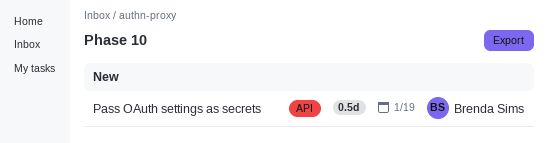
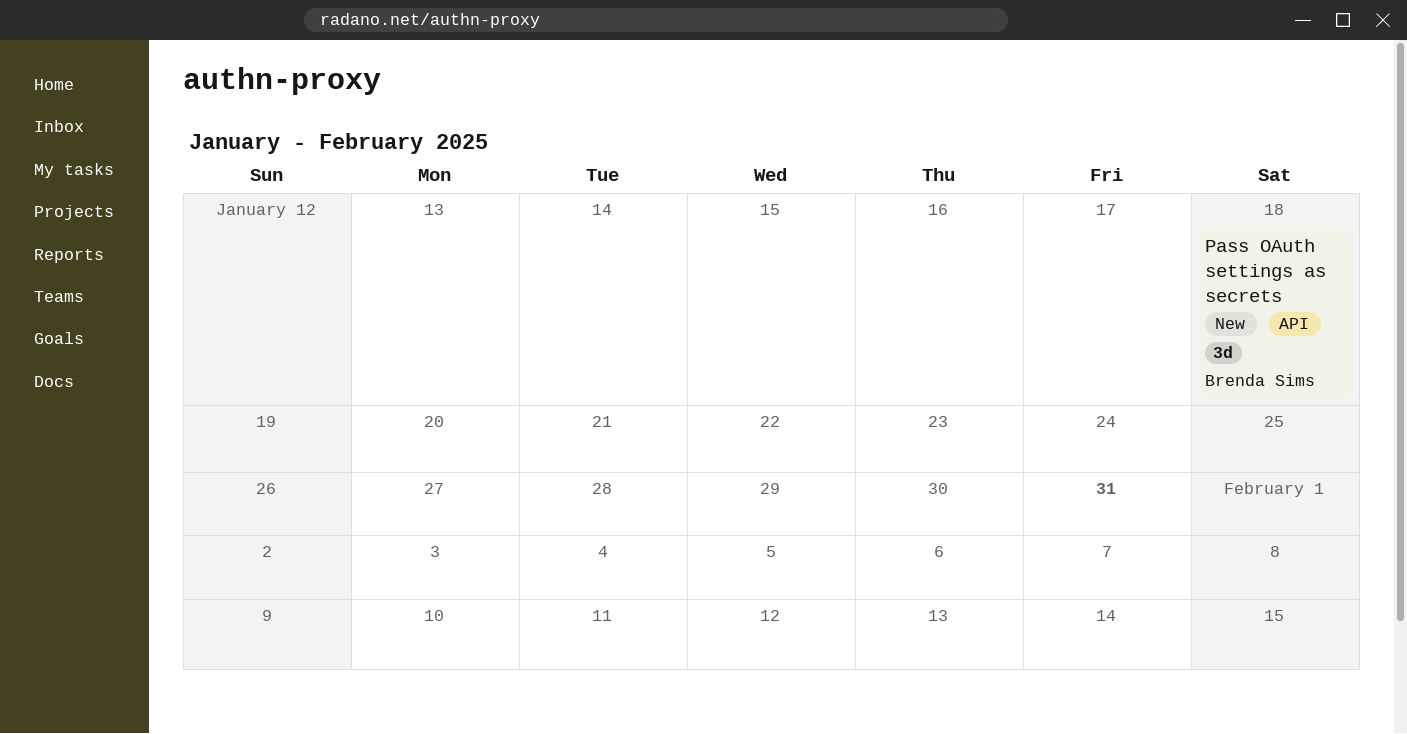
Pass OAuth settings as secrets, estimate: 0.5d -> 3d
Pass OAuth settings as secrets, due: Jan 19 -> Jan 18

